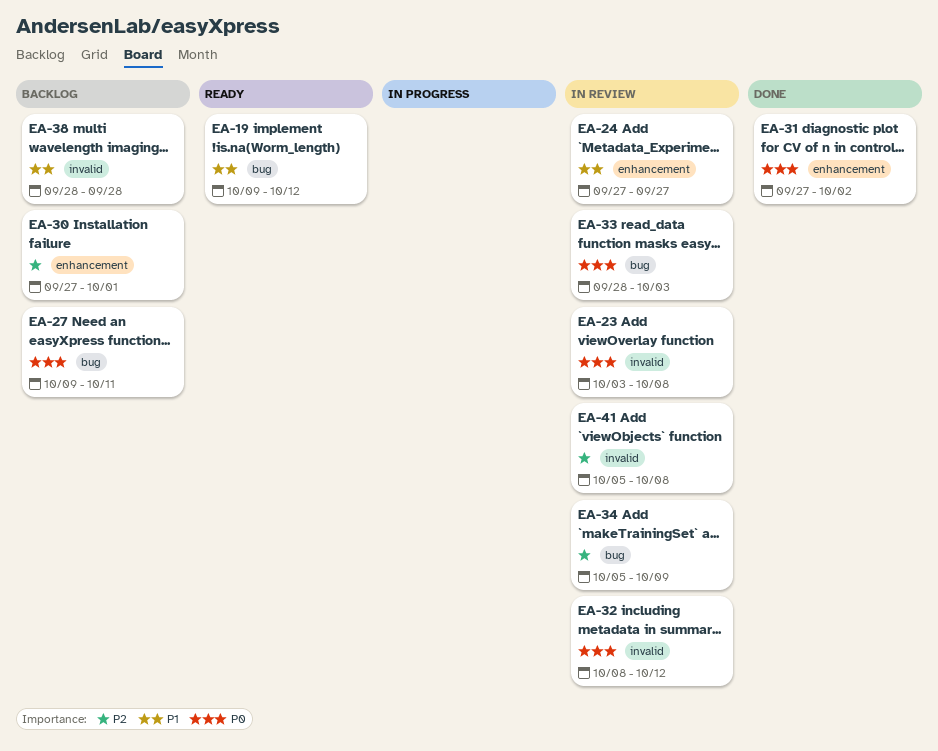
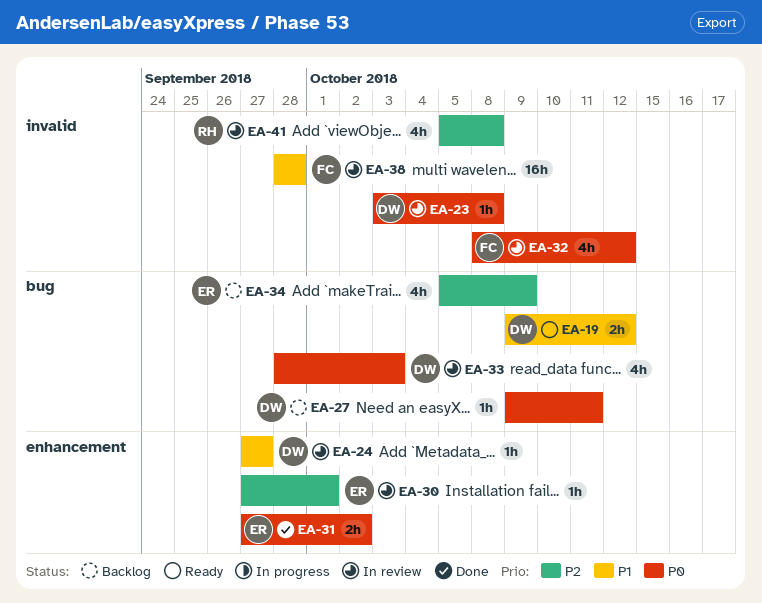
EA-30, status: Backlog -> In review
EA-34, status: In review -> Backlog
EA-38, status: Backlog -> In review

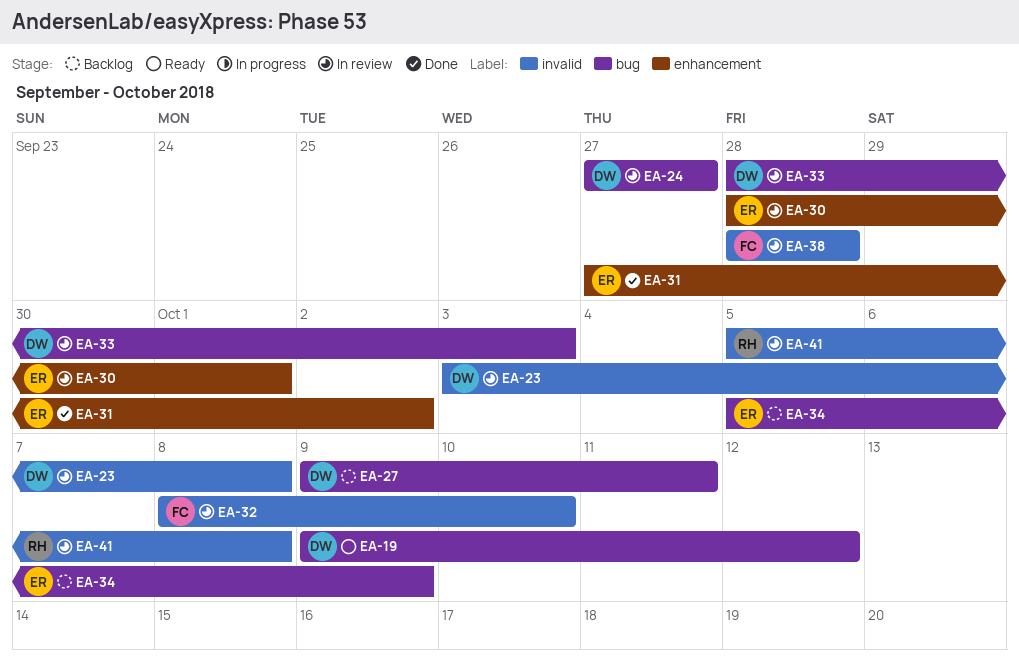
EA-24, label: enhancement -> bug
EA-30, start: Sep 27 -> Sep 28
EA-32, due: Oct 12 -> Oct 10

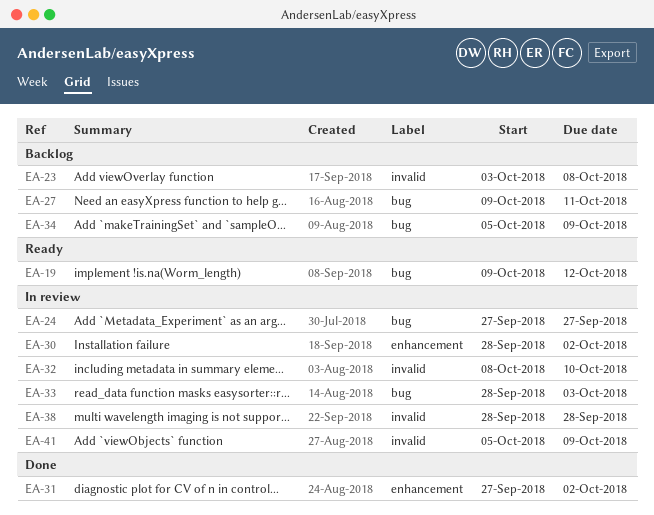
EA-23, status: In review -> Backlog
EA-30, due: Oct 1 -> Oct 2
EA-41, due: Oct 8 -> Oct 9

